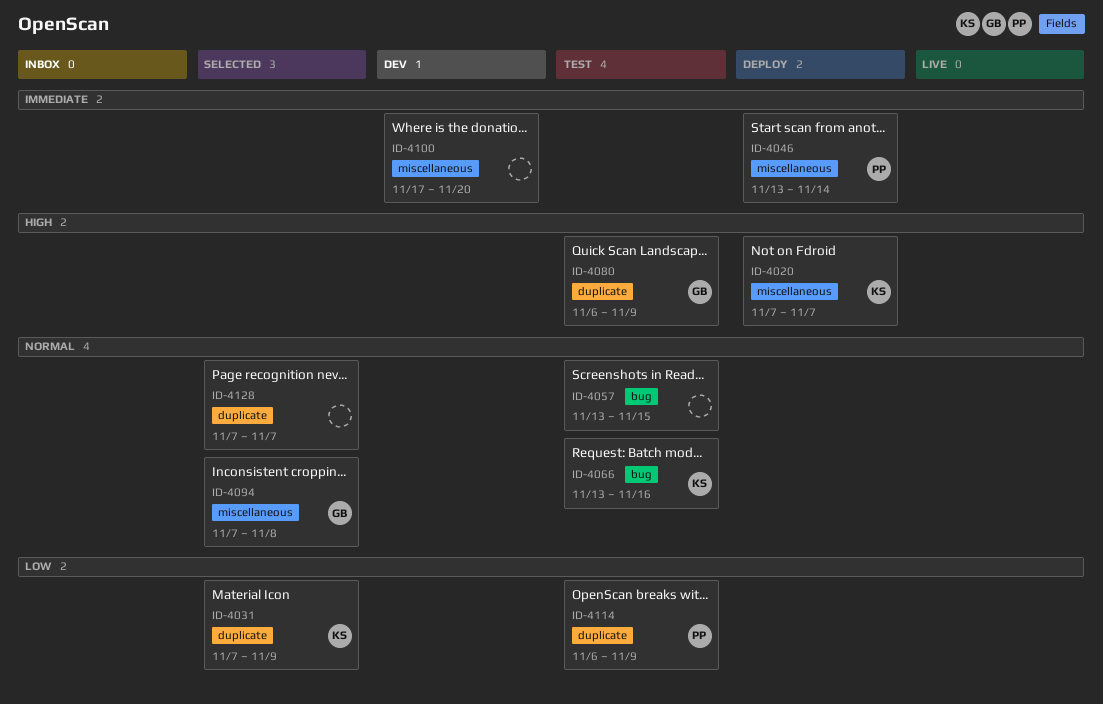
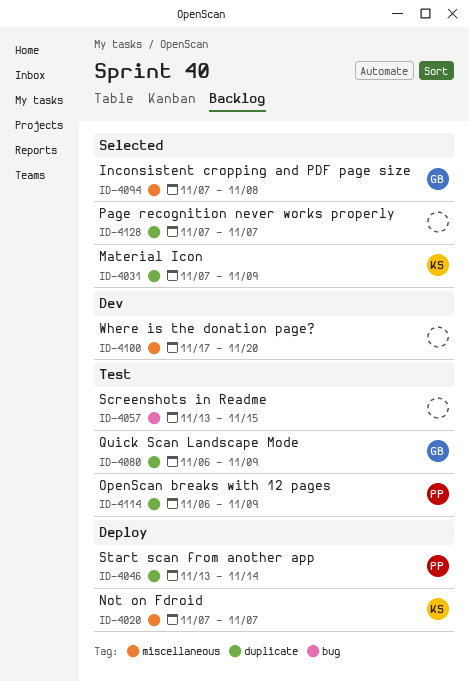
ID-4046, label: miscellaneous -> duplicate
ID-4066: present -> none

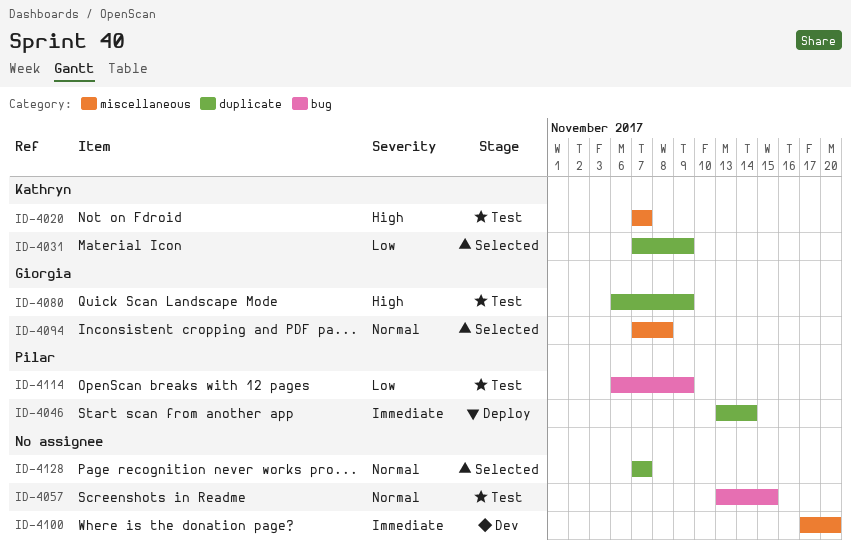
ID-4020, status: Deploy -> Test
ID-4114, label: duplicate -> bug

